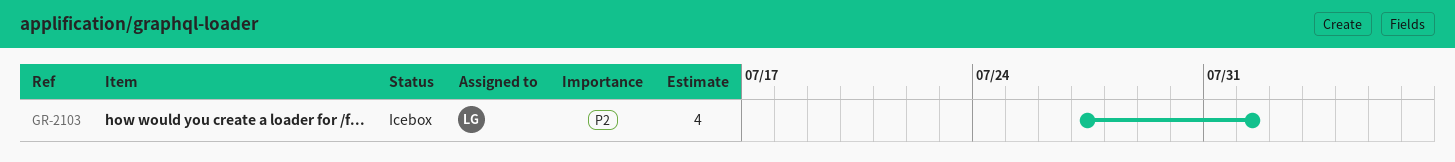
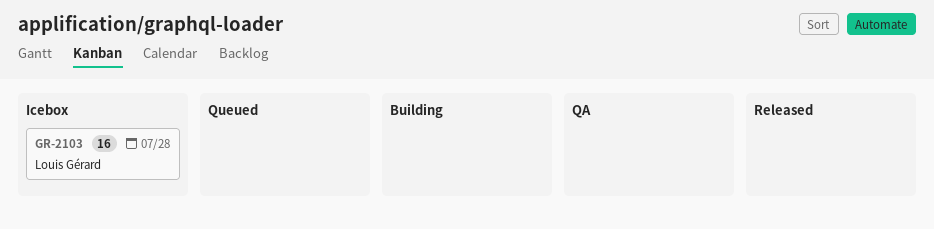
GR-2103, estimate: 4 -> 16
GR-2103, due: Aug 1 -> Jul 28

